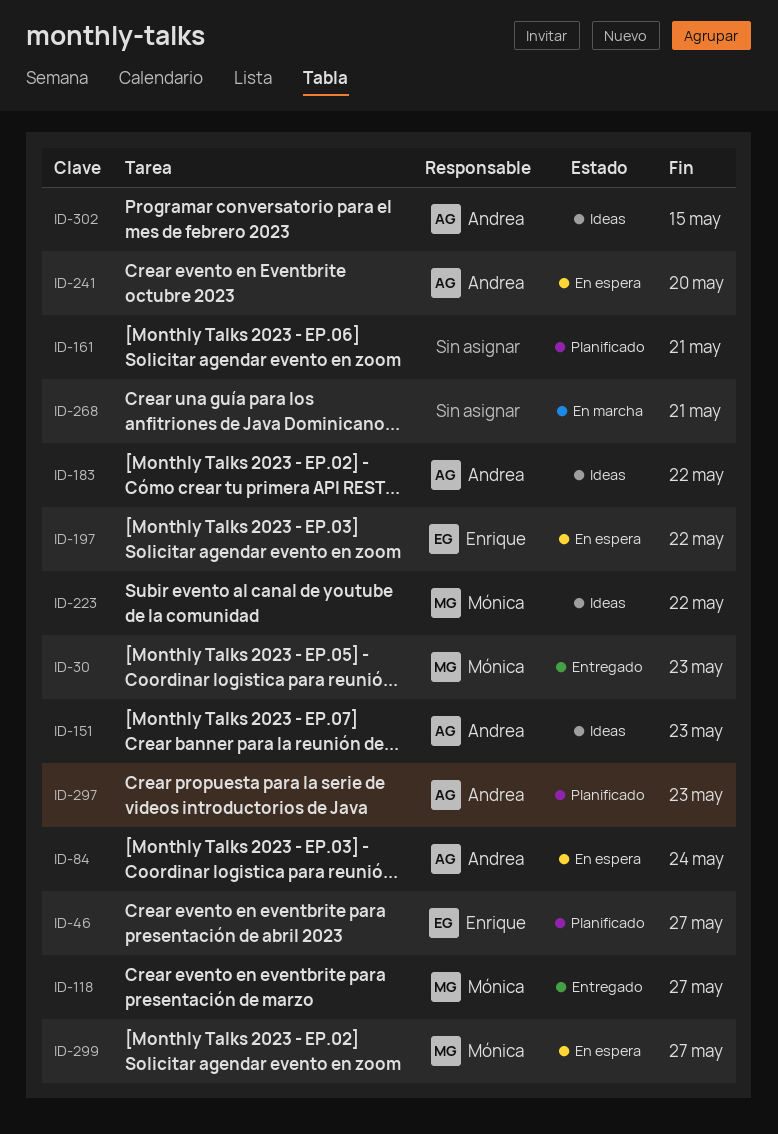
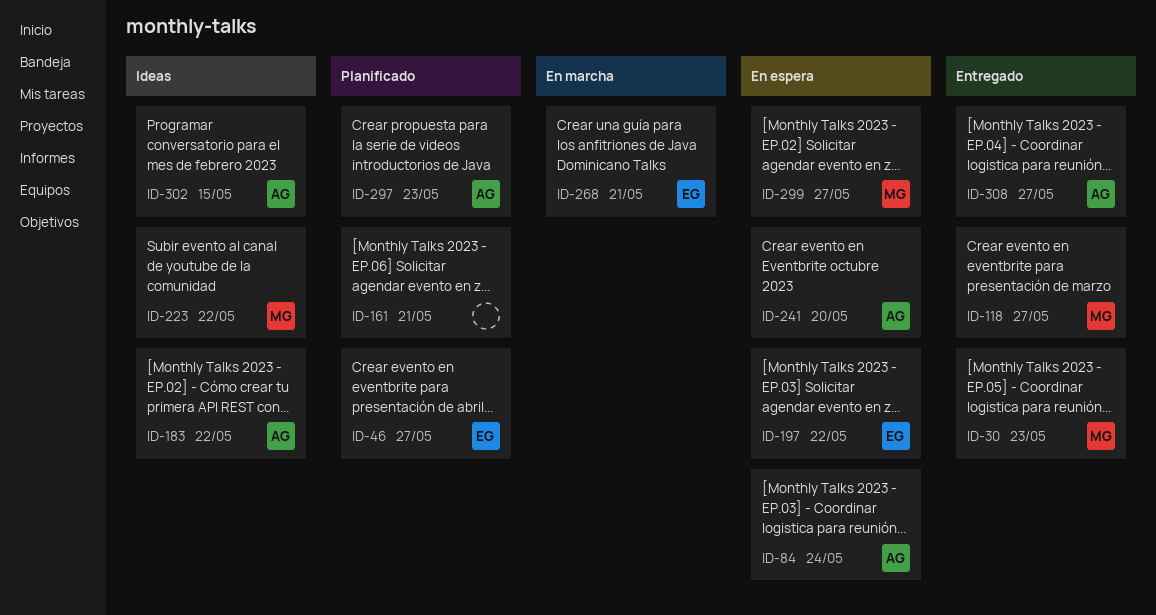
ID-151: present -> none
ID-268, owner: none -> Enrique
ID-308: none -> present

